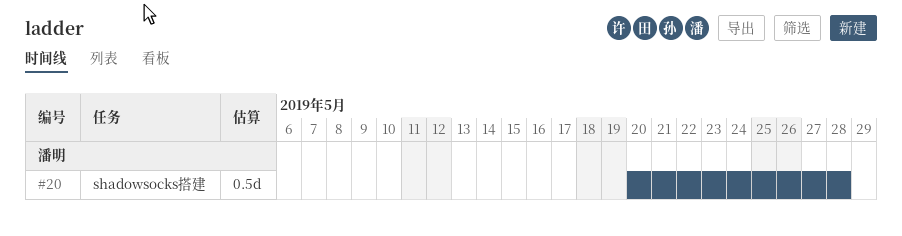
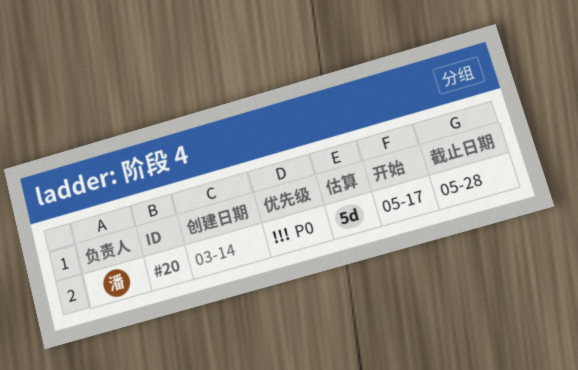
#20, estimate: 0.5d -> 5d
#20, start: May 20 -> May 17

